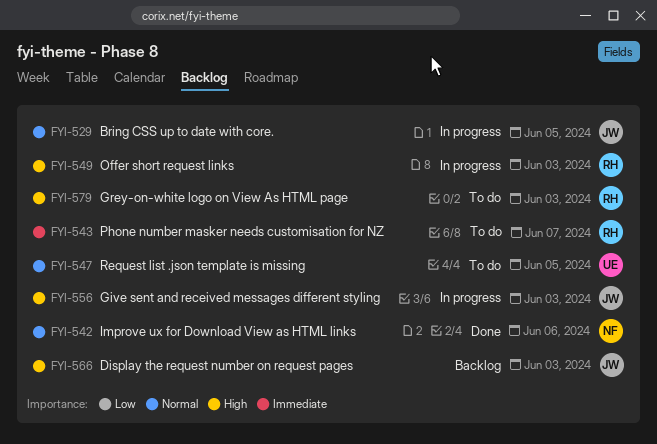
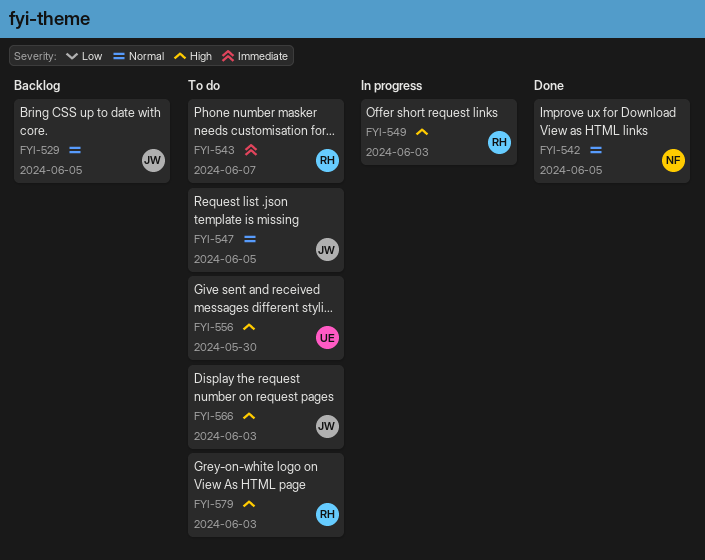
FYI-529, status: In progress -> Backlog
FYI-542, due: Jun 6 -> Jun 5
FYI-547, owner: UE -> JW
FYI-556, status: In progress -> To do
FYI-556, owner: JW -> UE
FYI-556, due: Jun 3 -> May 30
FYI-566, status: Backlog -> To do

